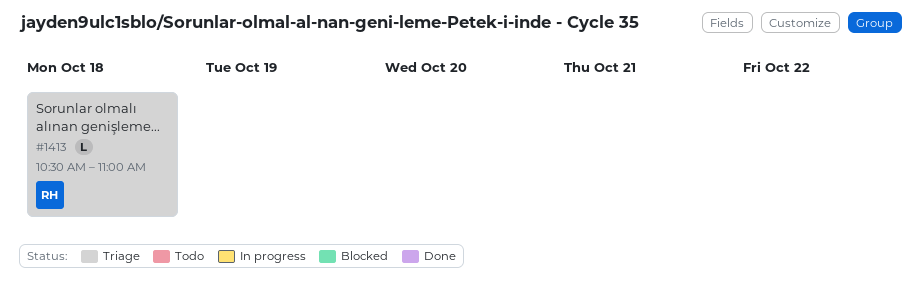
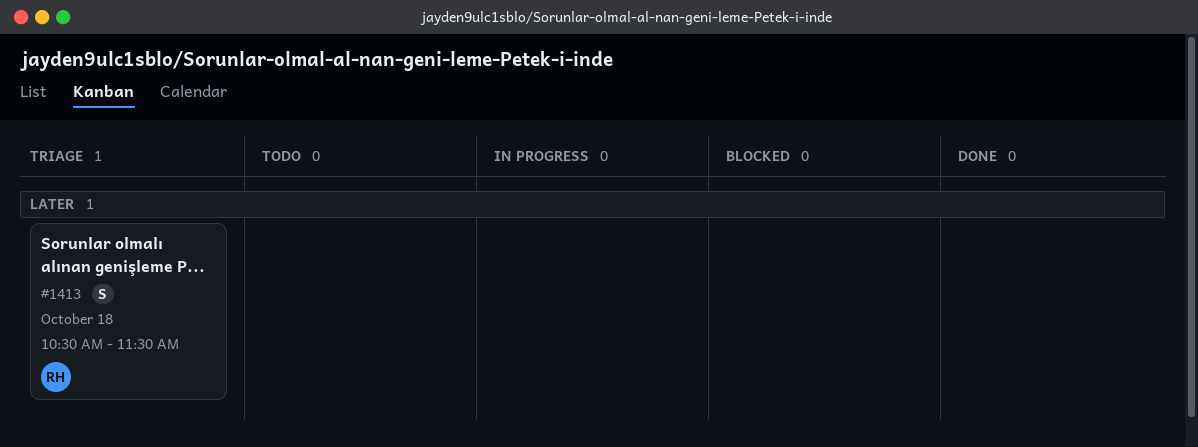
#1413, estimate: L -> S
#1413, ends: 11:00 -> 11:30

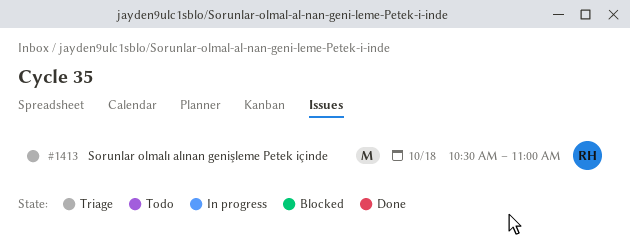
#1413, estimate: S -> M
#1413, ends: 11:30 -> 11:00

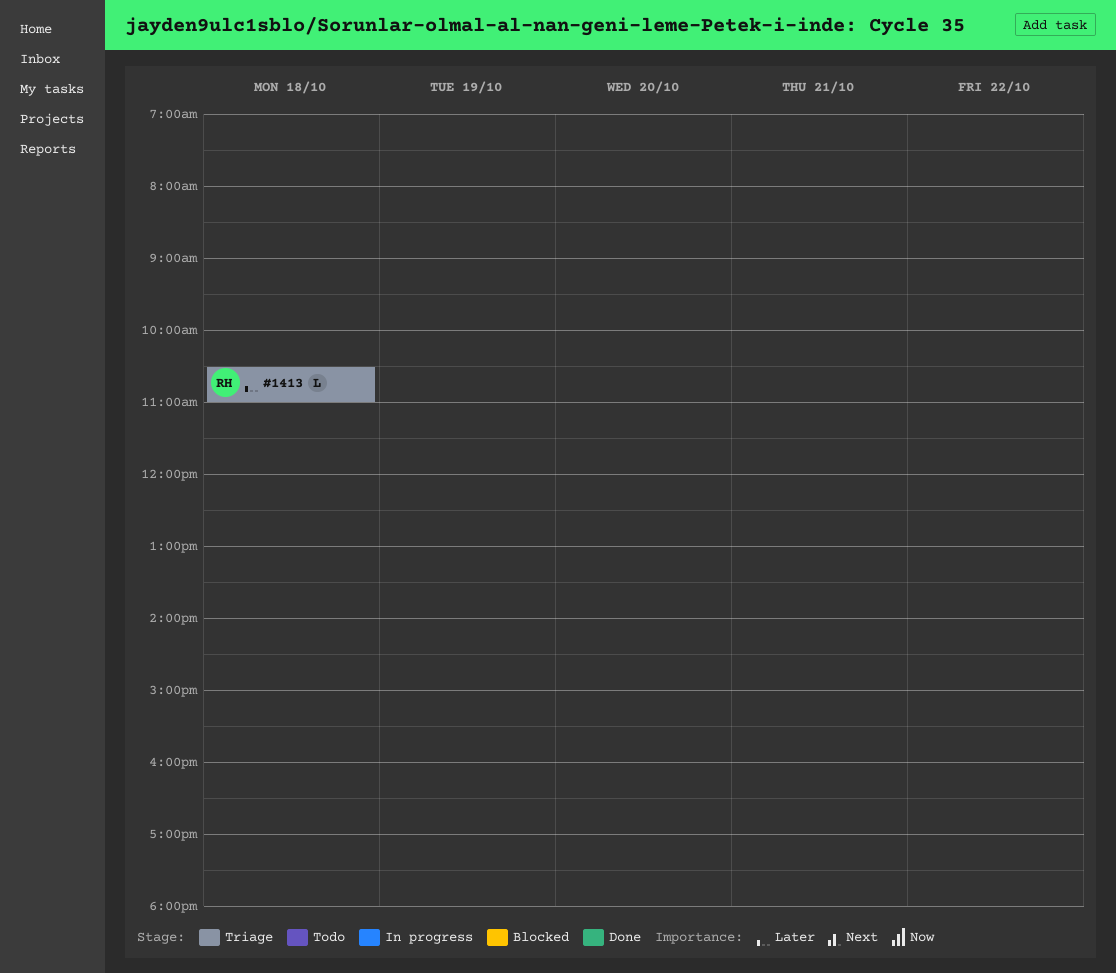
#1413, estimate: M -> L

